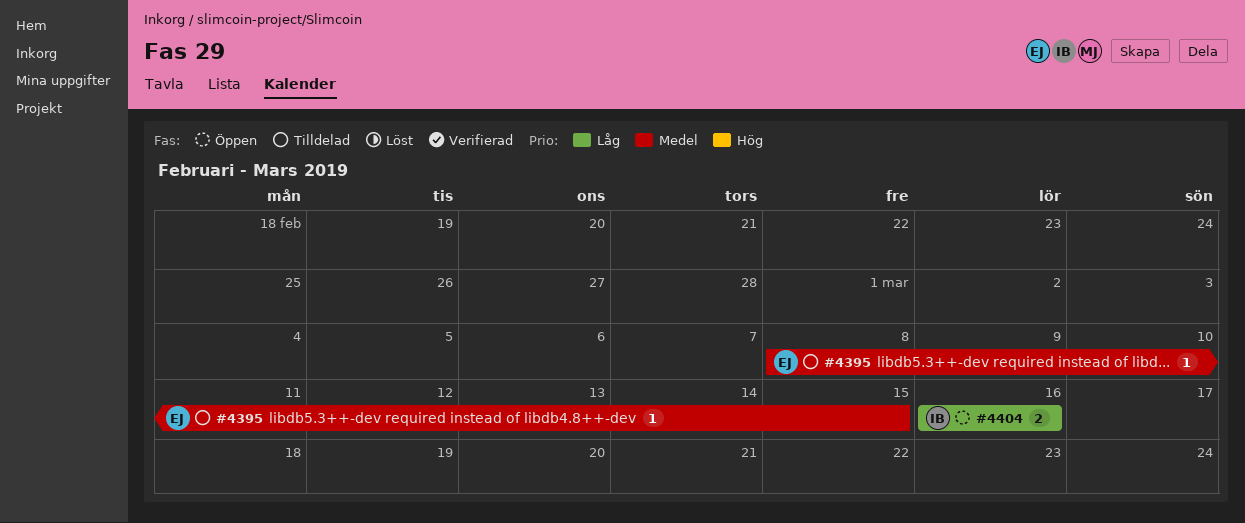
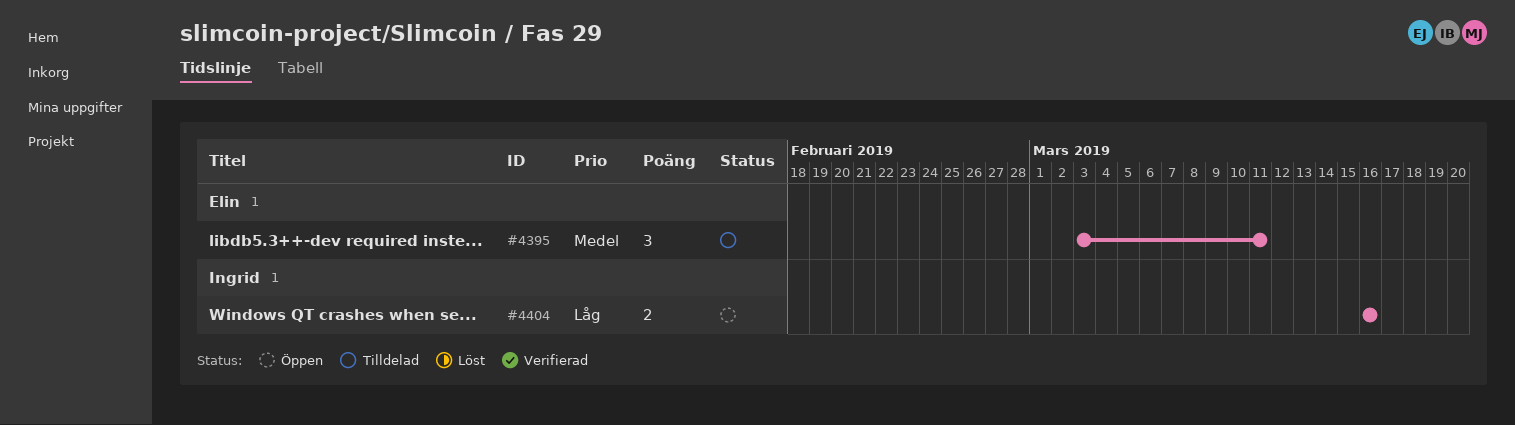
#4395, estimate: 1 -> 3
#4395, start: Mar 8 -> Mar 3
#4395, due: Mar 15 -> Mar 11

